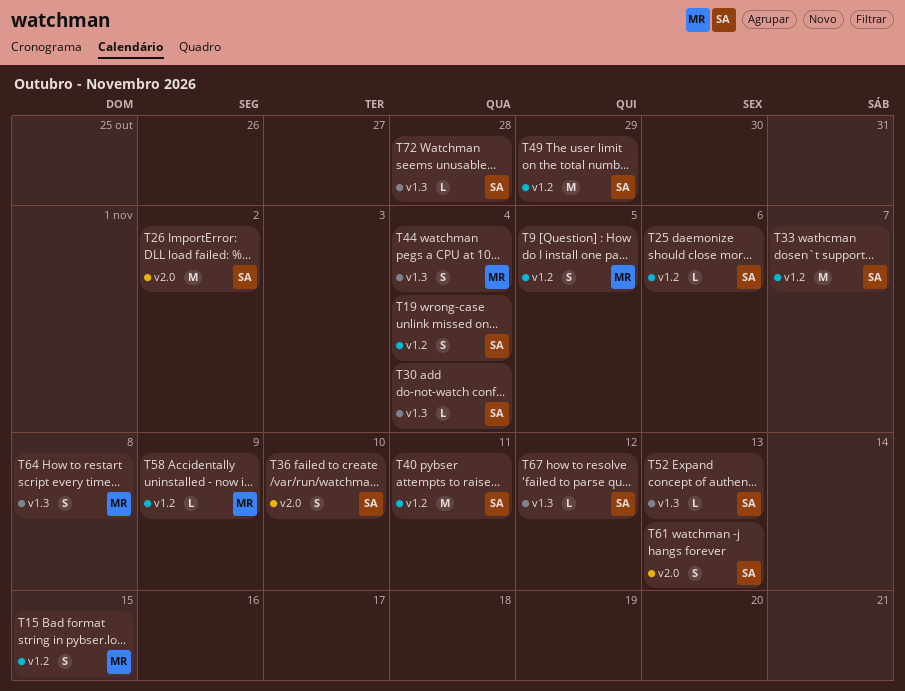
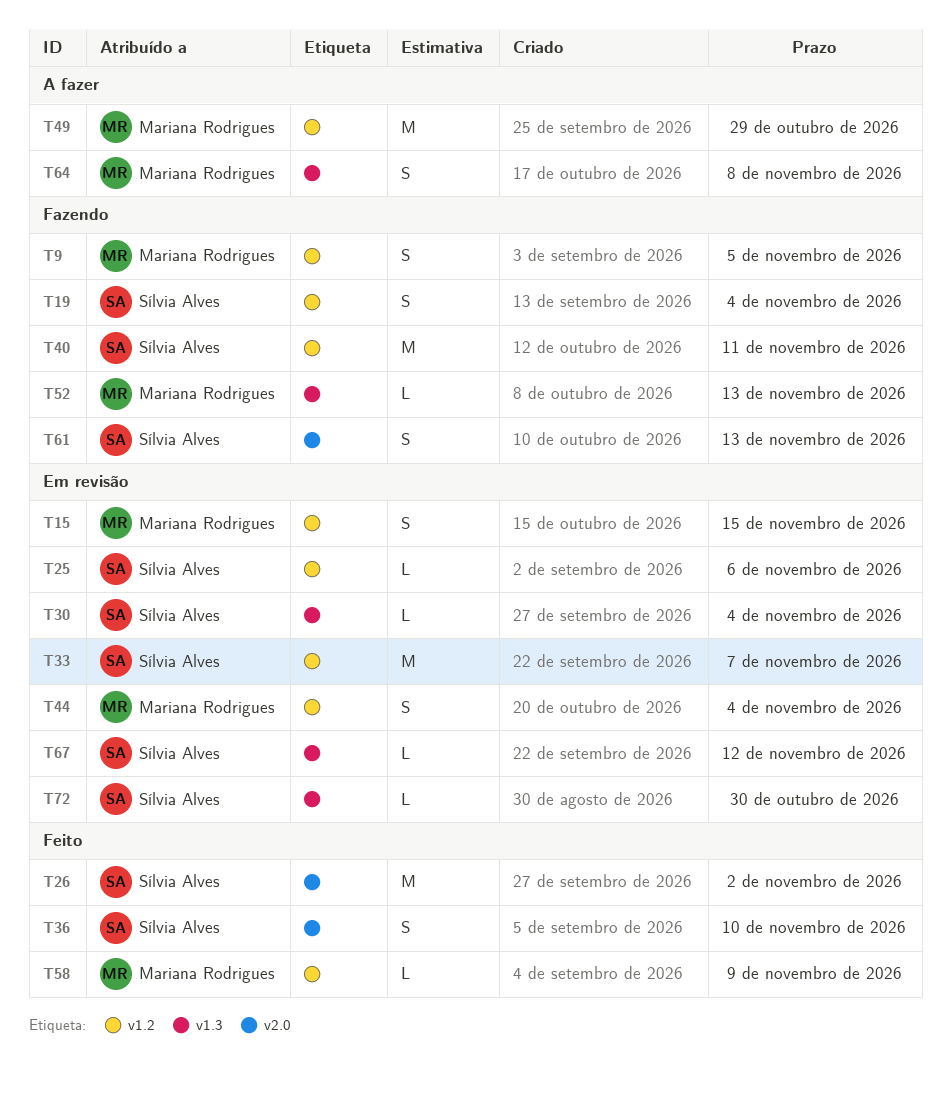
T44, label: v1.3 -> v1.2
T49, owner: Sílvia Alves -> Mariana Rodrigues
T52, owner: Sílvia Alves -> Mariana Rodrigues
T72, due: Oct 28 -> Oct 30

